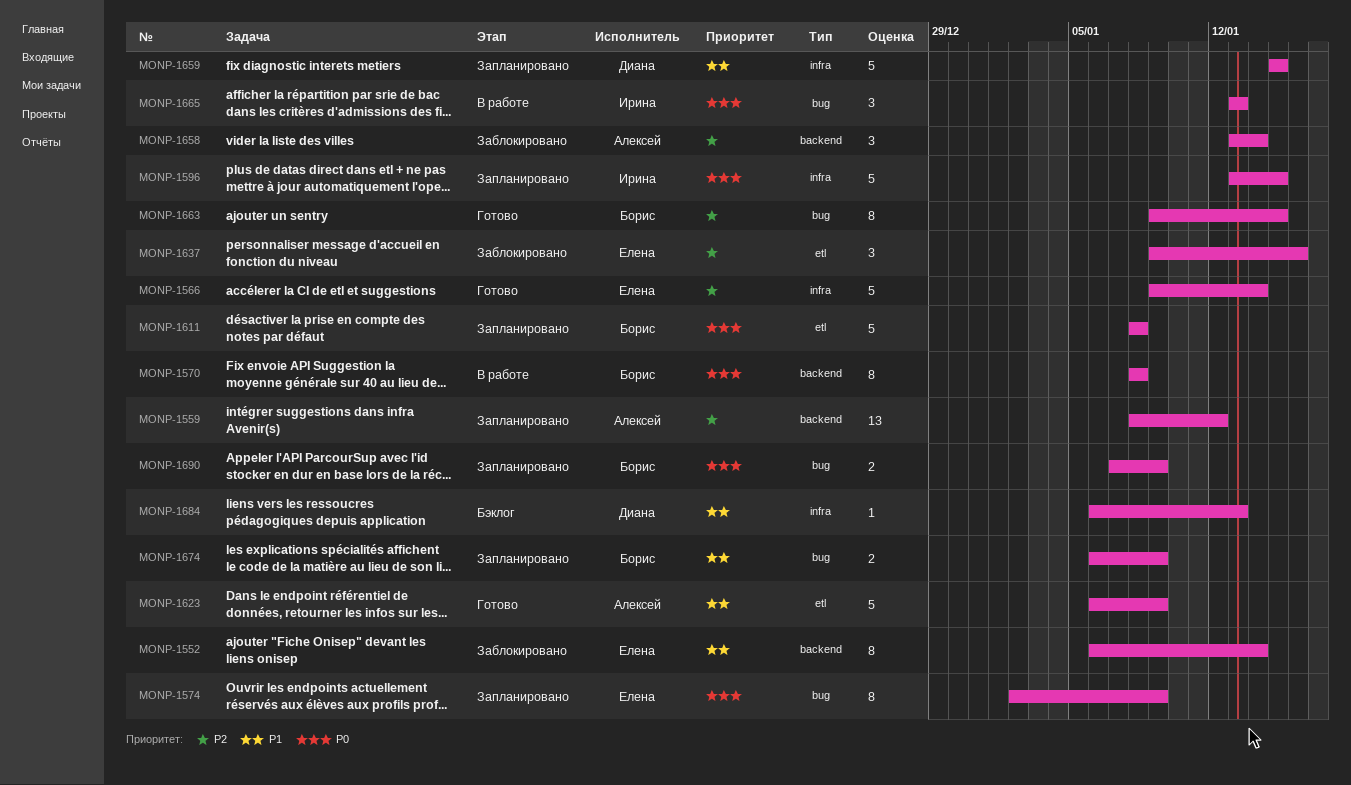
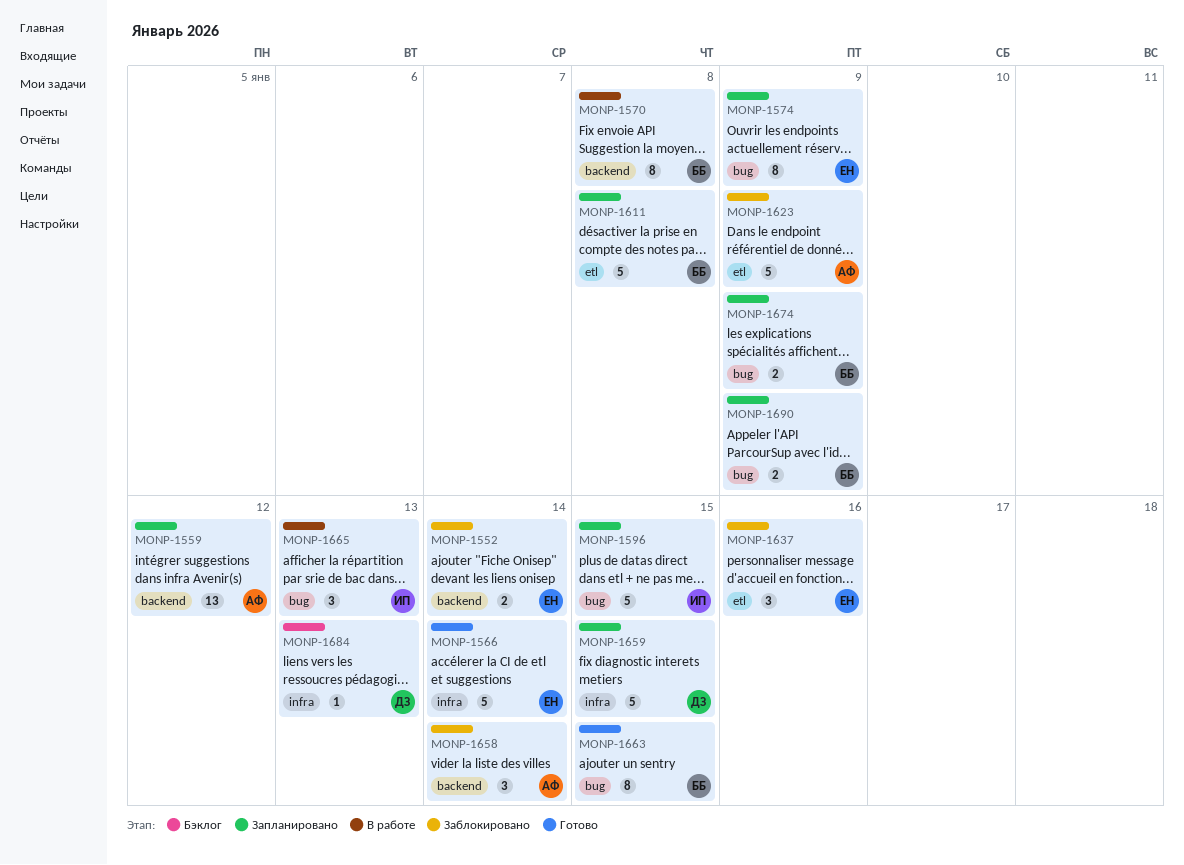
MONP-1552, estimate: 8 -> 2
MONP-1596, label: infra -> bug
MONP-1623, status: Готово -> Заблокировано

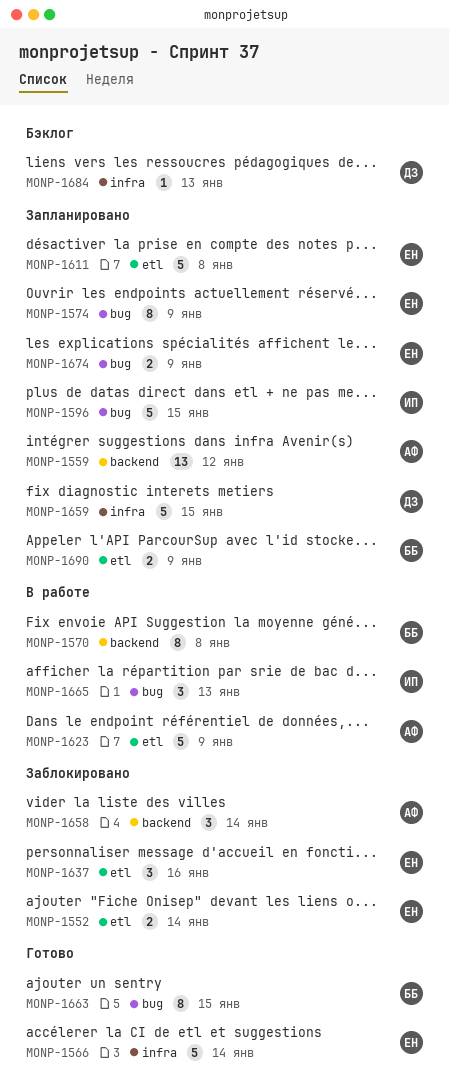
MONP-1552, label: backend -> etl
MONP-1611, owner: ББ -> ЕН
MONP-1623, status: Заблокировано -> В работе
MONP-1674, owner: ББ -> ЕН
MONP-1690, label: bug -> etl

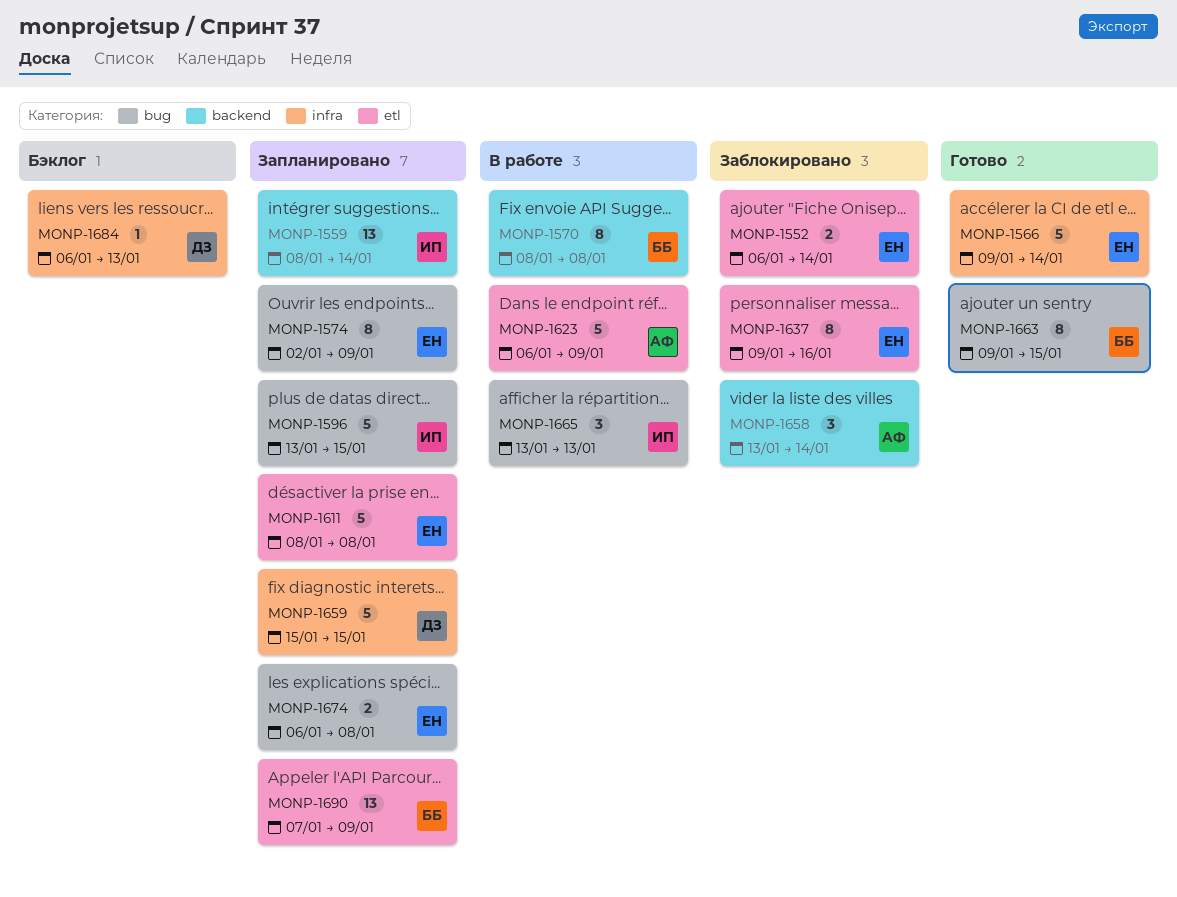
MONP-1559, owner: АФ -> ИП
MONP-1559, due: Jan 12 -> Jan 14
MONP-1637, estimate: 3 -> 8
MONP-1674, due: Jan 9 -> Jan 8
MONP-1690, estimate: 2 -> 13

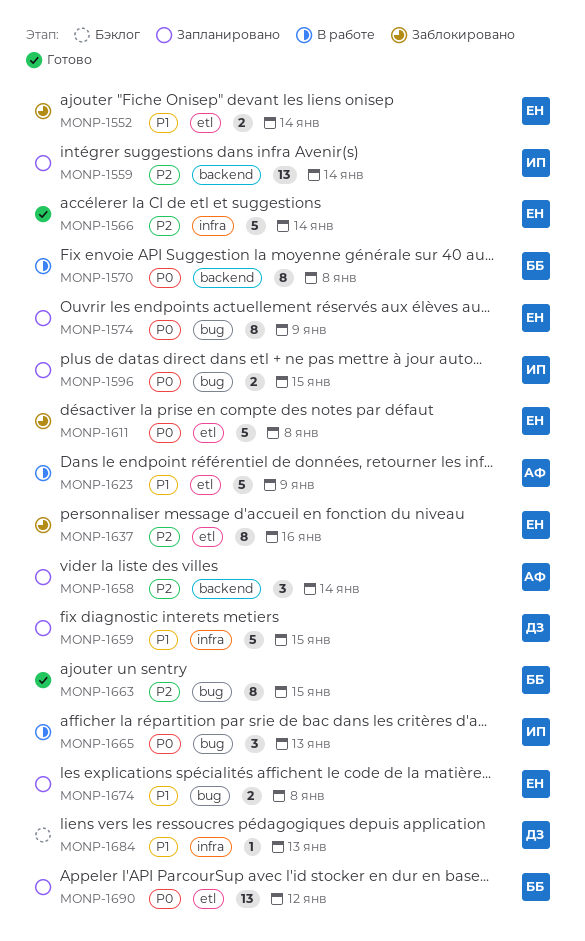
MONP-1596, estimate: 5 -> 2
MONP-1611, status: Запланировано -> Заблокировано
MONP-1658, status: Заблокировано -> Запланировано
MONP-1690, due: Jan 9 -> Jan 12

